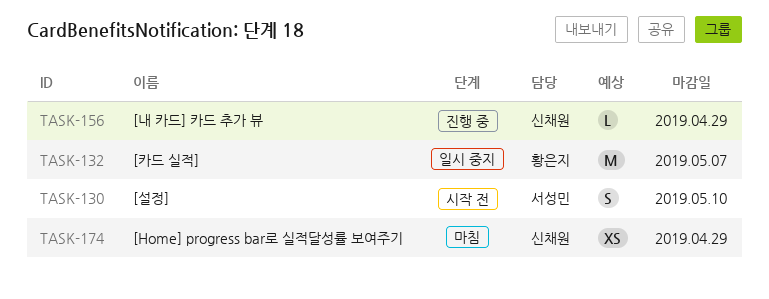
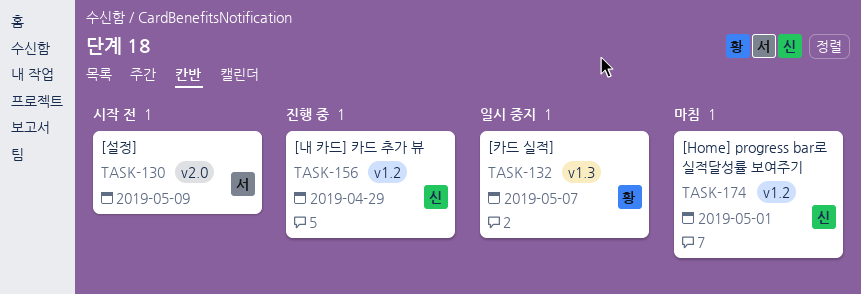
TASK-130, due: May 10 -> May 9
TASK-174, due: Apr 29 -> May 1

